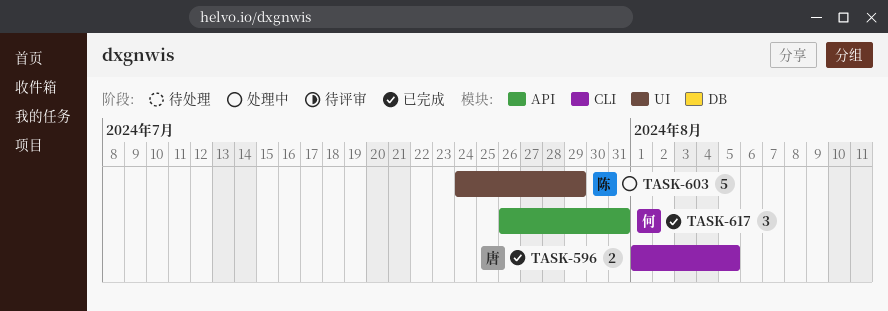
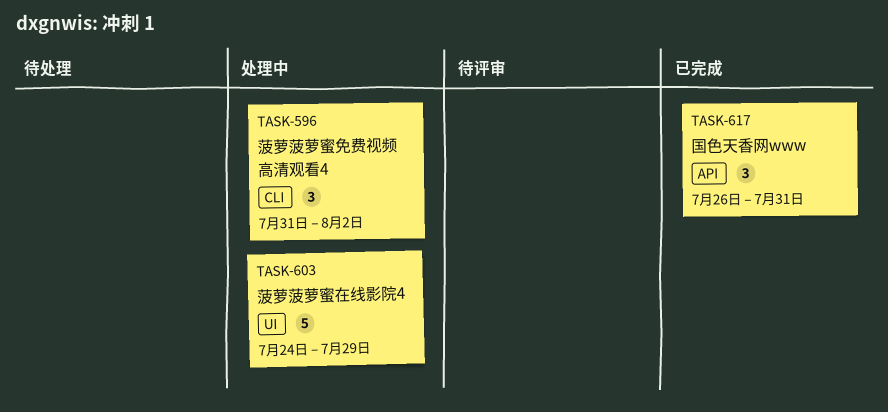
TASK-596, status: 已完成 -> 处理中
TASK-596, estimate: 2 -> 3
TASK-596, start: Aug 1 -> Jul 31
TASK-596, due: Aug 5 -> Aug 2

